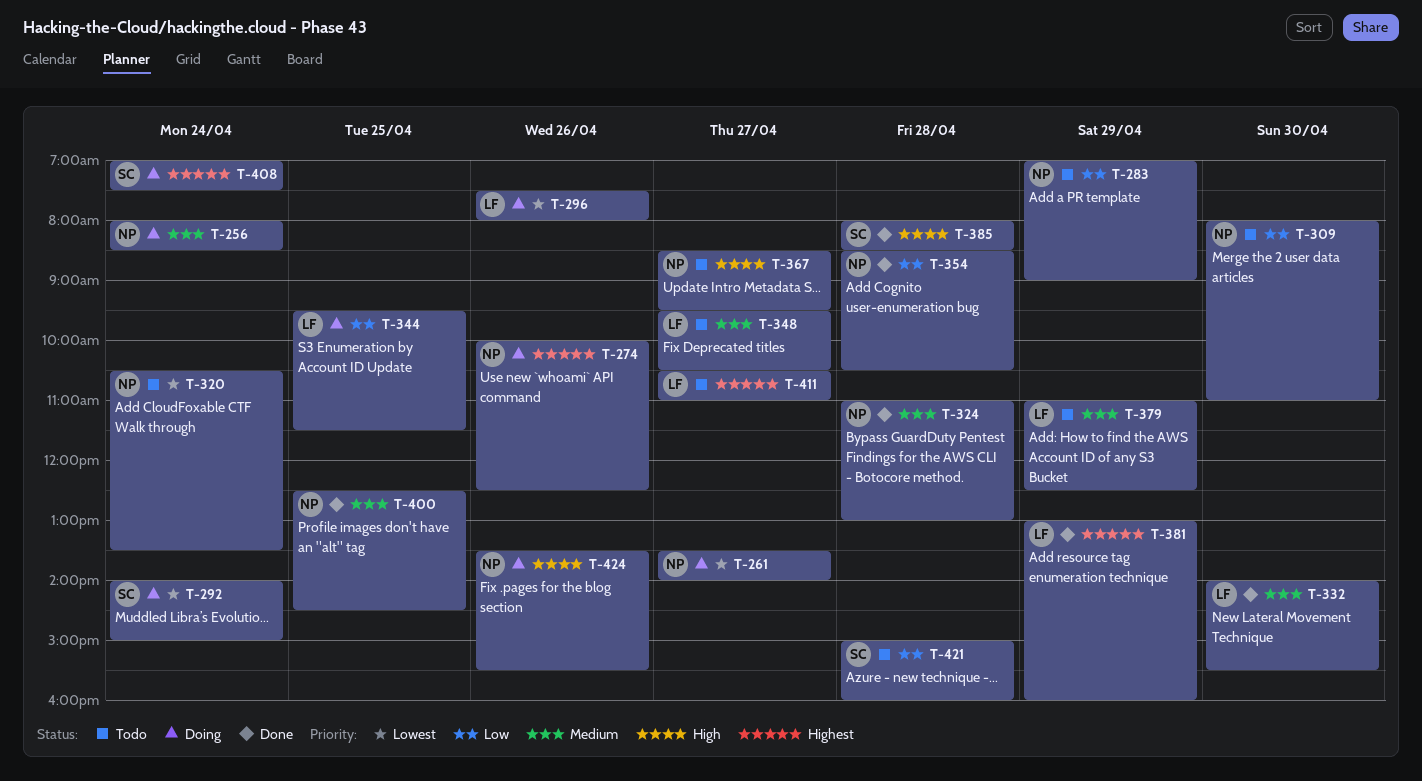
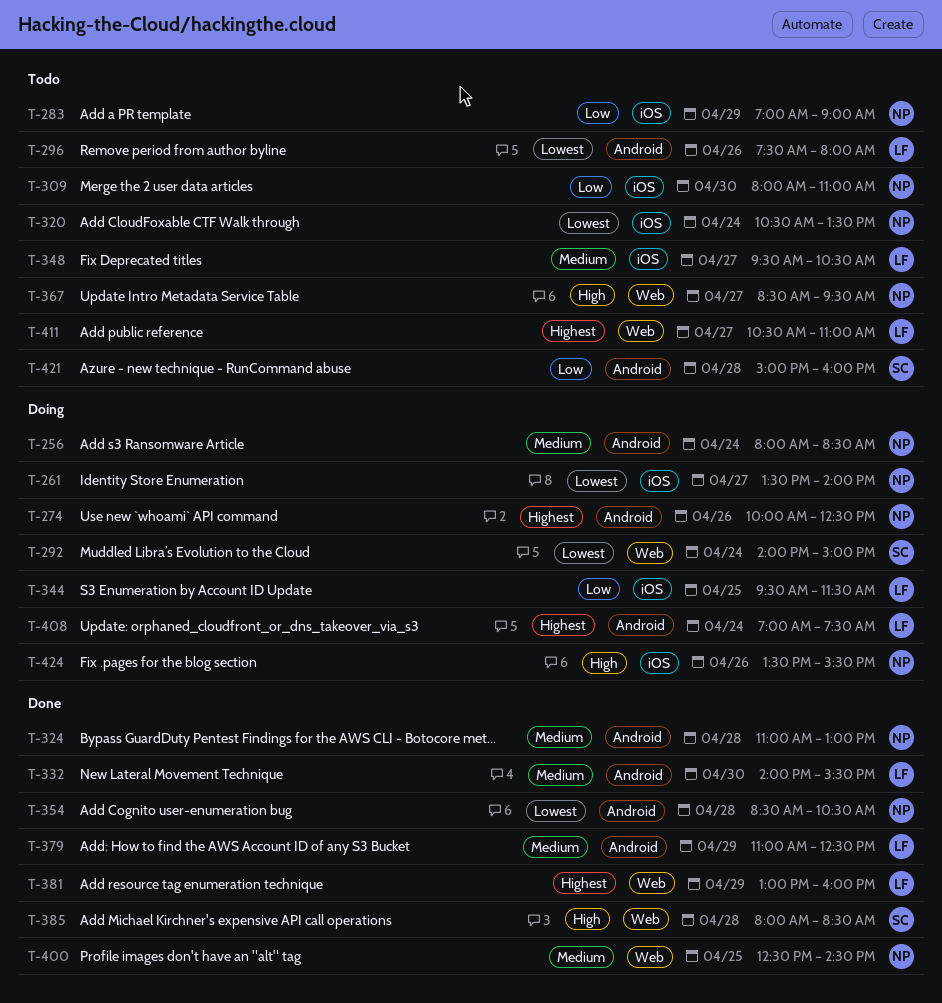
T-296, status: Doing -> Todo
T-354, priority: Low -> Lowest
T-379, status: Todo -> Done
T-408, owner: SC -> LF

